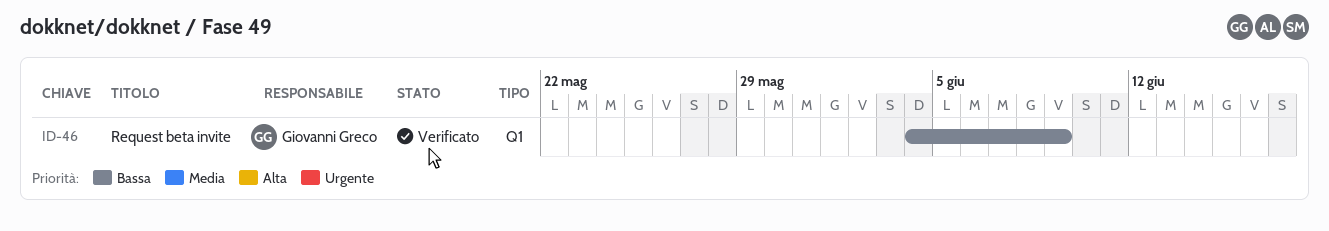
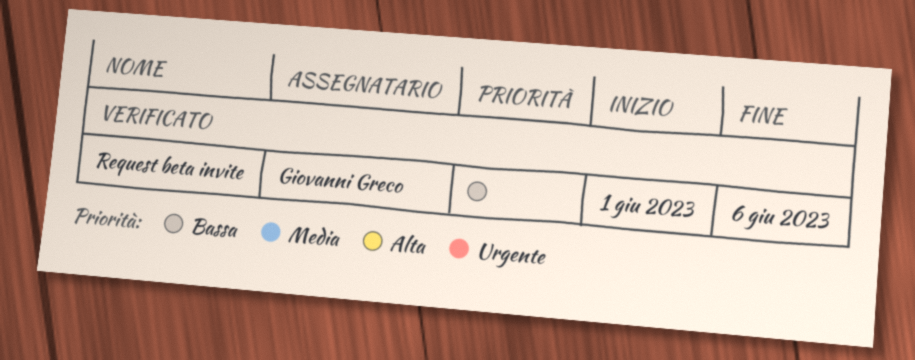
Request beta invite, start: Jun 4 -> Jun 1
Request beta invite, due: Jun 9 -> Jun 6

